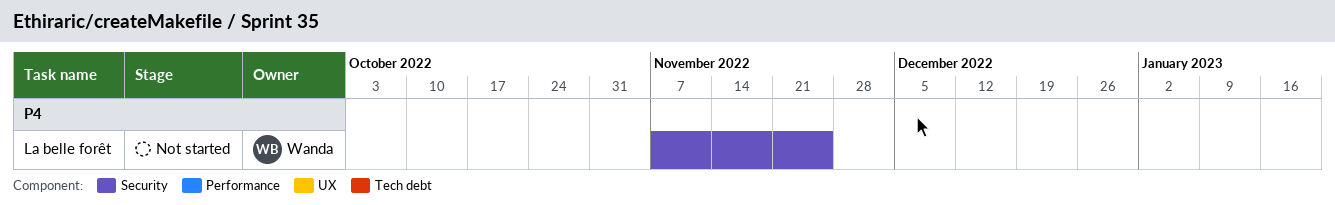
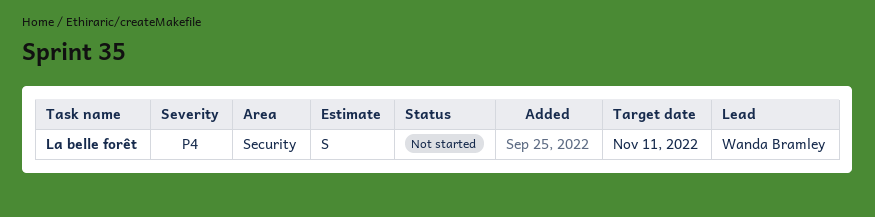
La belle forêt, due: Nov 25 -> Nov 11

